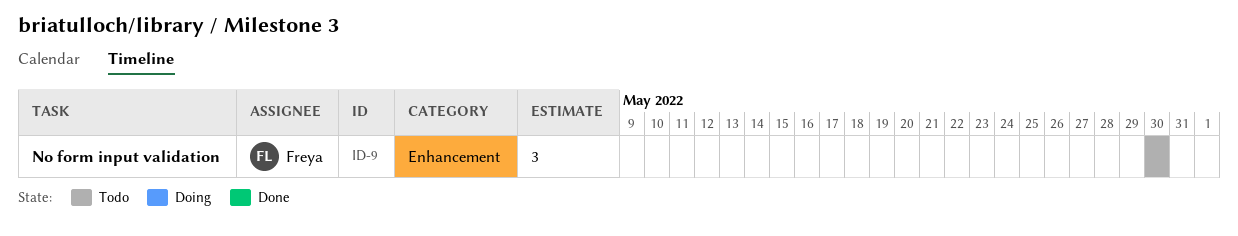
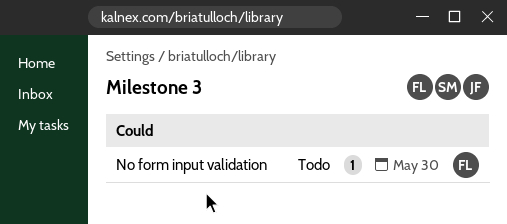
No form input validation, estimate: 3 -> 1

